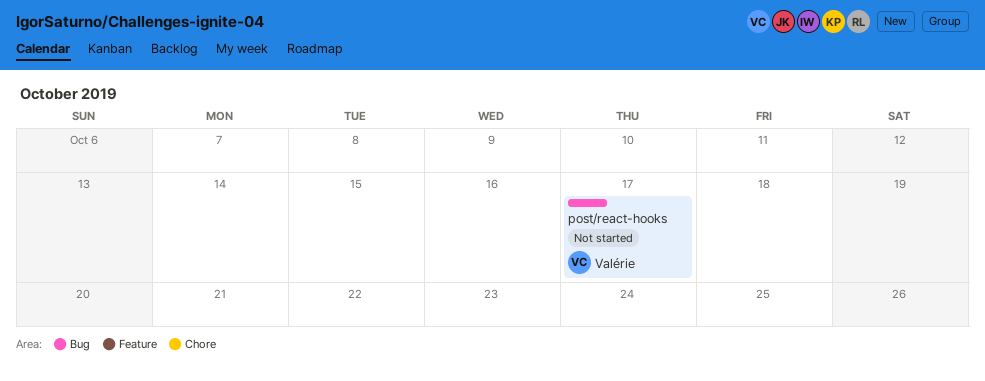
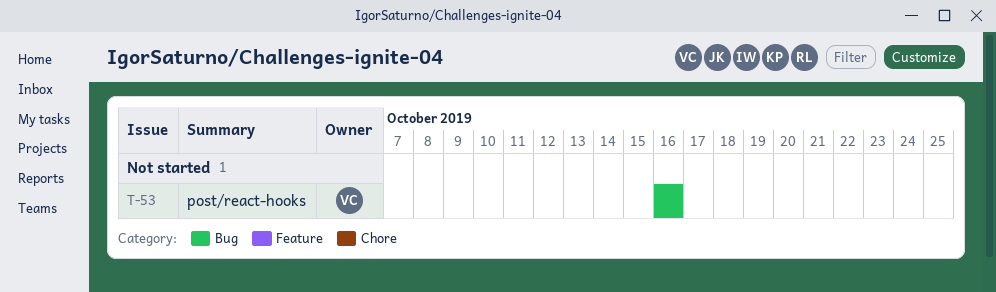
post/react-hooks, due: Oct 17 -> Oct 16

